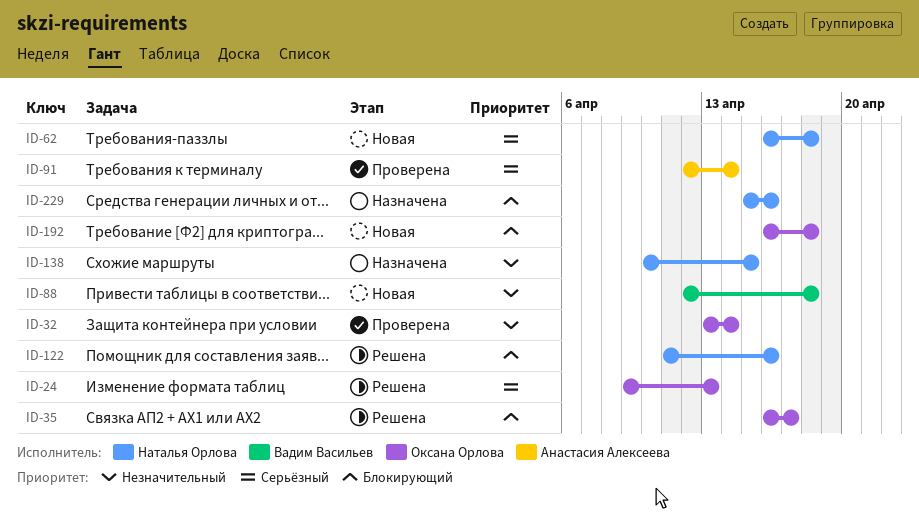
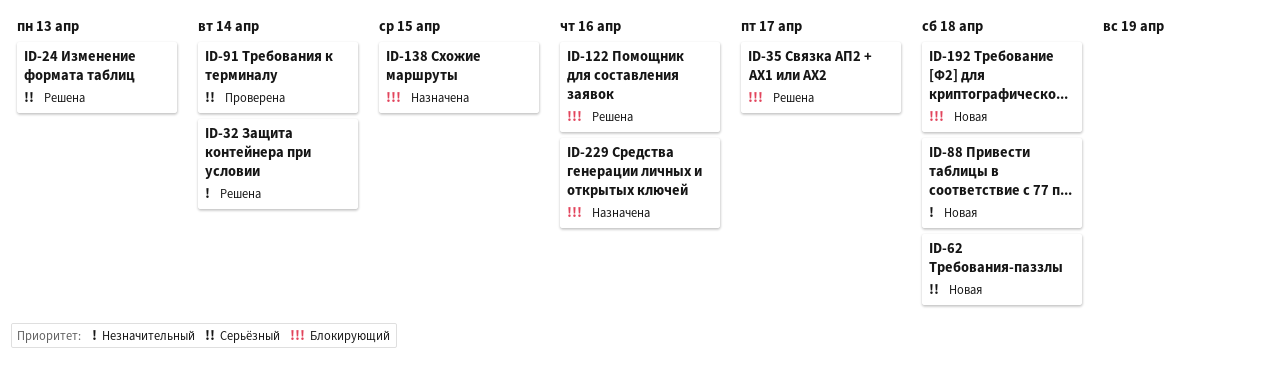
ID-32, status: Проверена -> Решена
ID-138, priority: Незначительный -> Блокирующий

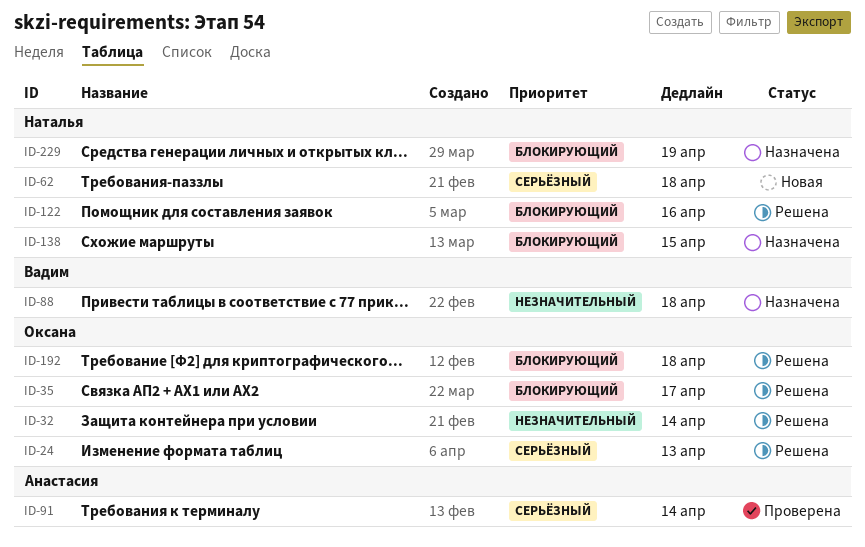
ID-88, status: Новая -> Назначена
ID-192, status: Новая -> Решена
ID-229, due: Apr 16 -> Apr 19

